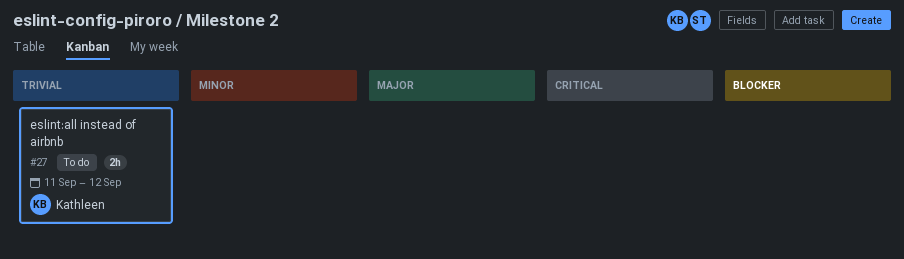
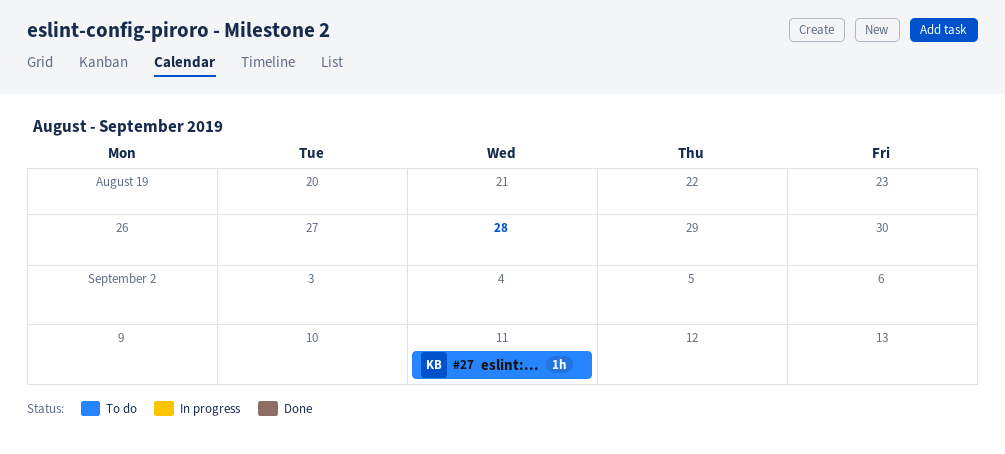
#27, estimate: 2h -> 1h
#27, due: Sep 12 -> Sep 11

